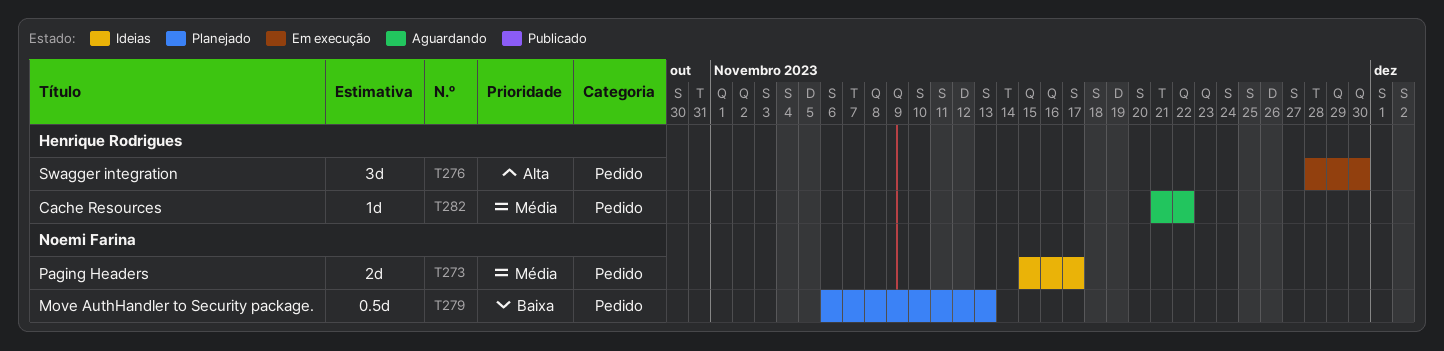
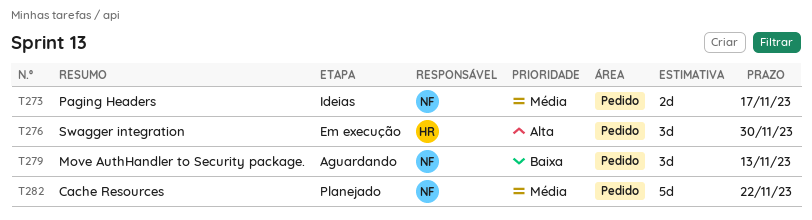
T279, status: Planejado -> Aguardando
T279, estimate: 0.5d -> 3d
T282, status: Aguardando -> Planejado
T282, owner: Henrique Rodrigues -> Noemi Farina
T282, estimate: 1d -> 5d

